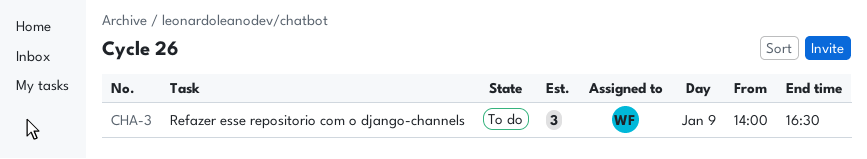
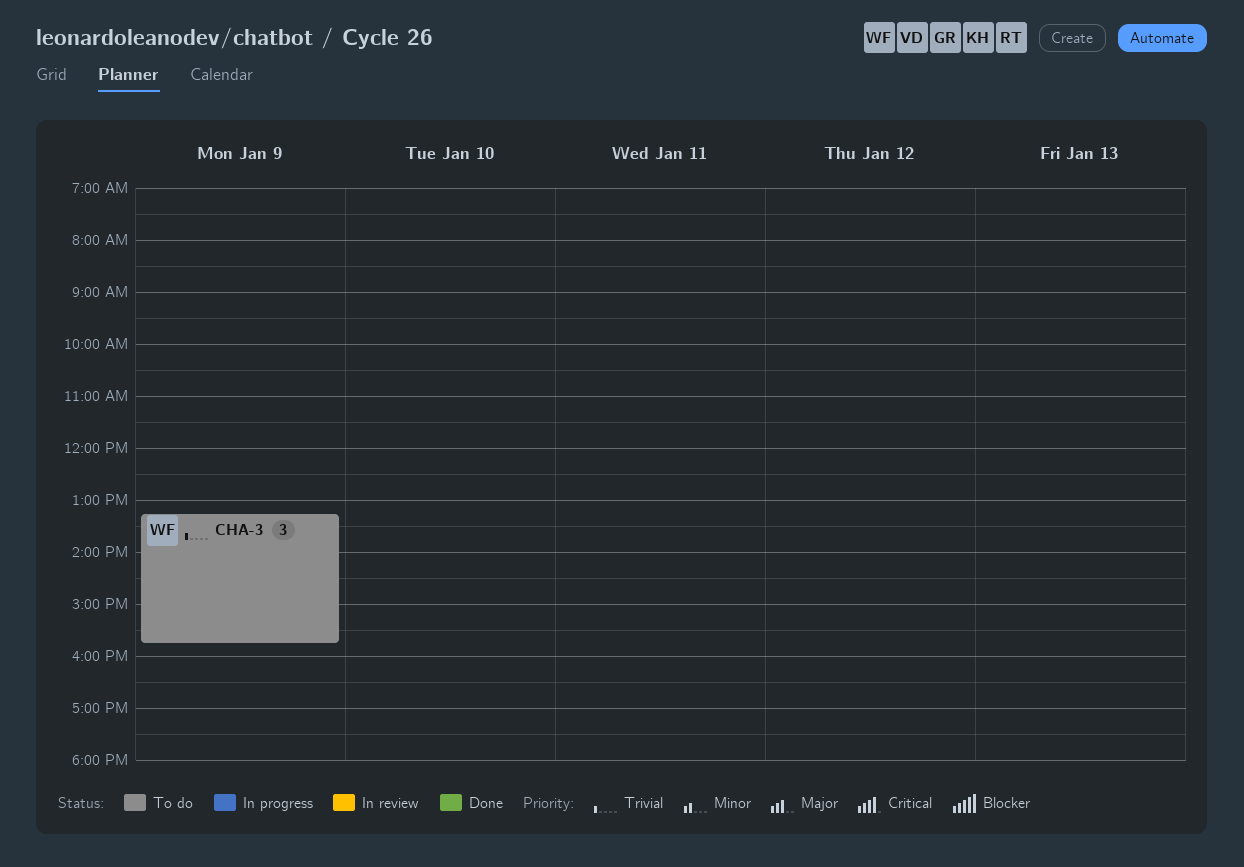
CHA-3, begins: 14:00 -> 13:15
CHA-3, ends: 16:30 -> 15:45

